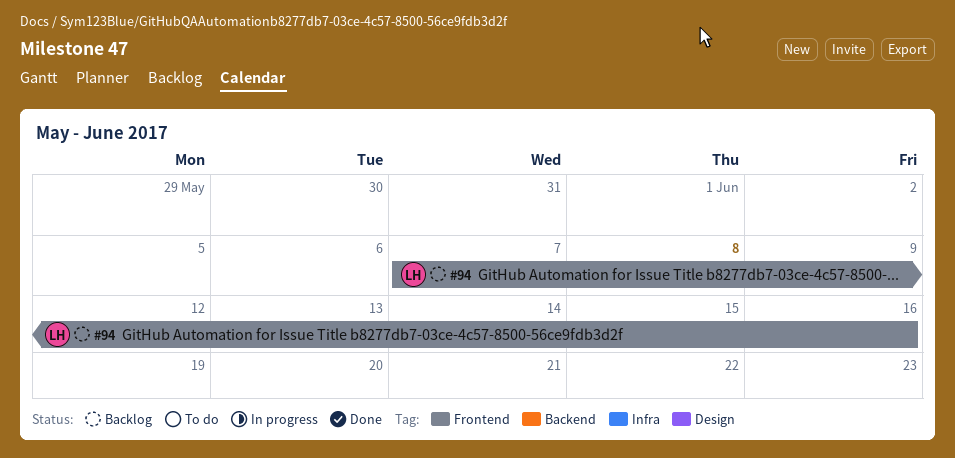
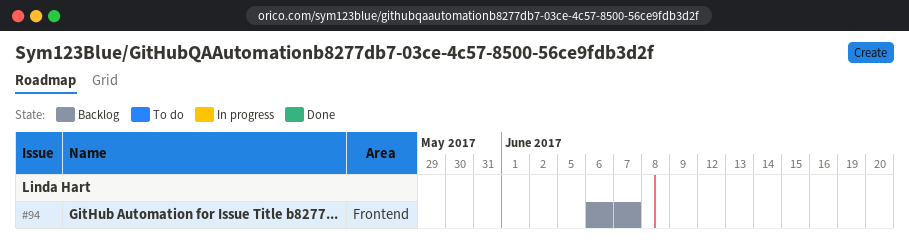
#94, start: Jun 7 -> Jun 6
#94, due: Jun 16 -> Jun 7

